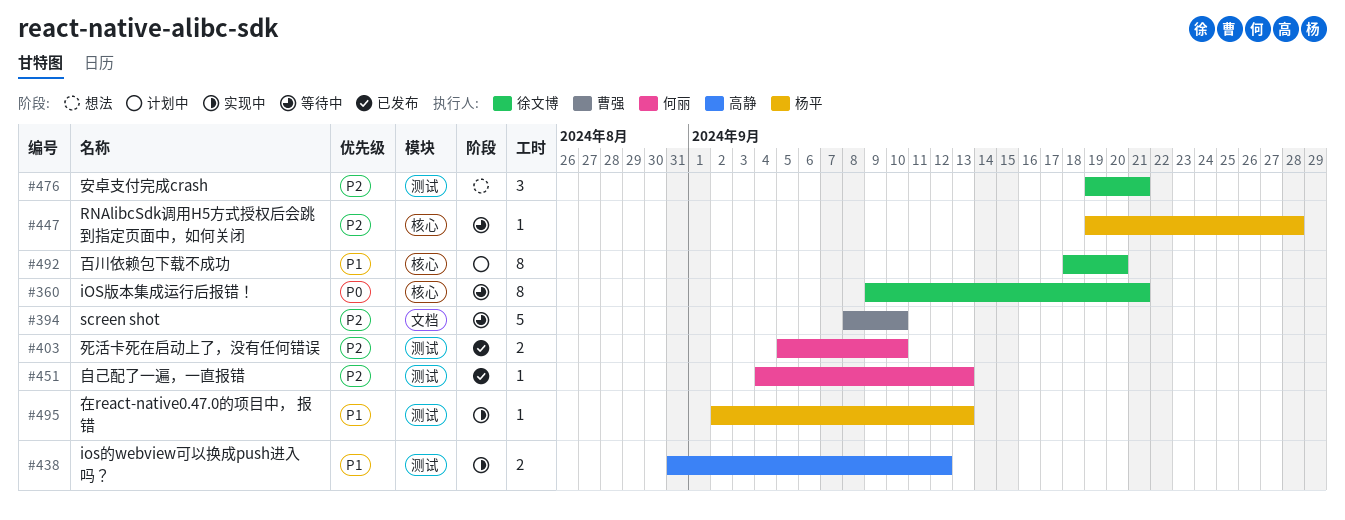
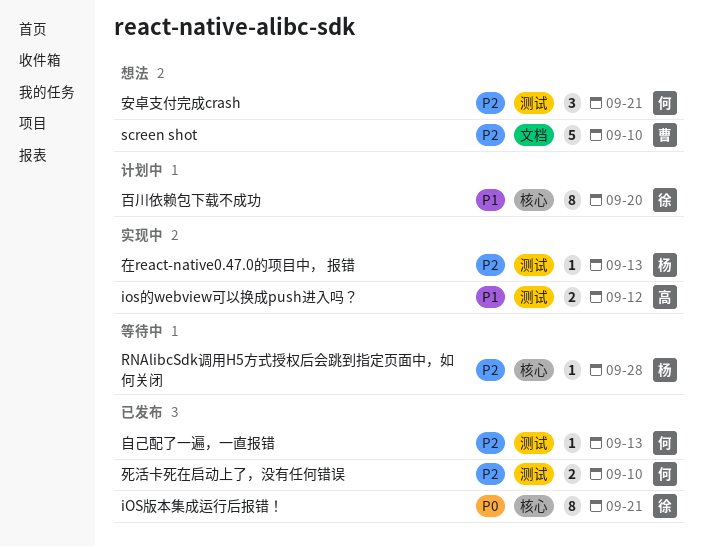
iOS版本集成运行后报错！, status: 等待中 -> 已发布
screen shot, status: 等待中 -> 想法
在react-native0.47.0的项目中， 报错, priority: P1 -> P2
安卓支付完成crash, owner: 徐文博 -> 何丽

